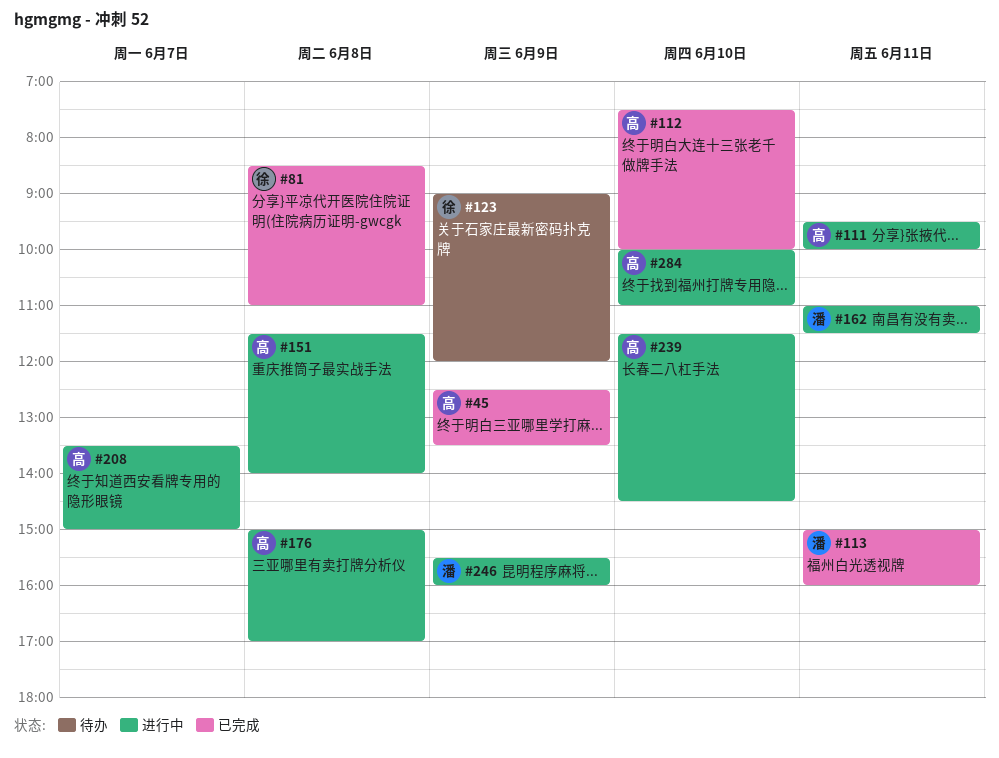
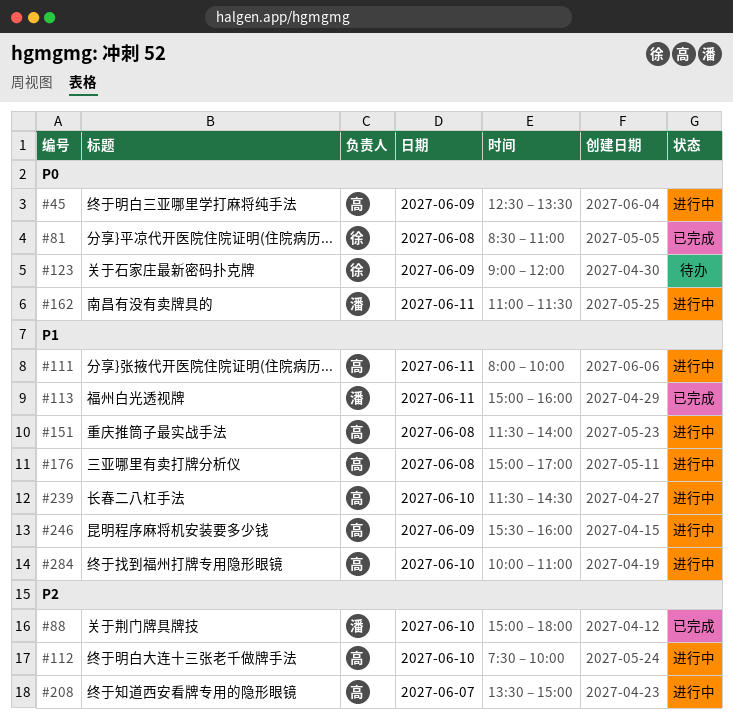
#45, status: 已完成 -> 进行中
#88: none -> present
#111, begins: 09:30 -> 08:00
#112, status: 已完成 -> 进行中
#246, owner: 潘 -> 高

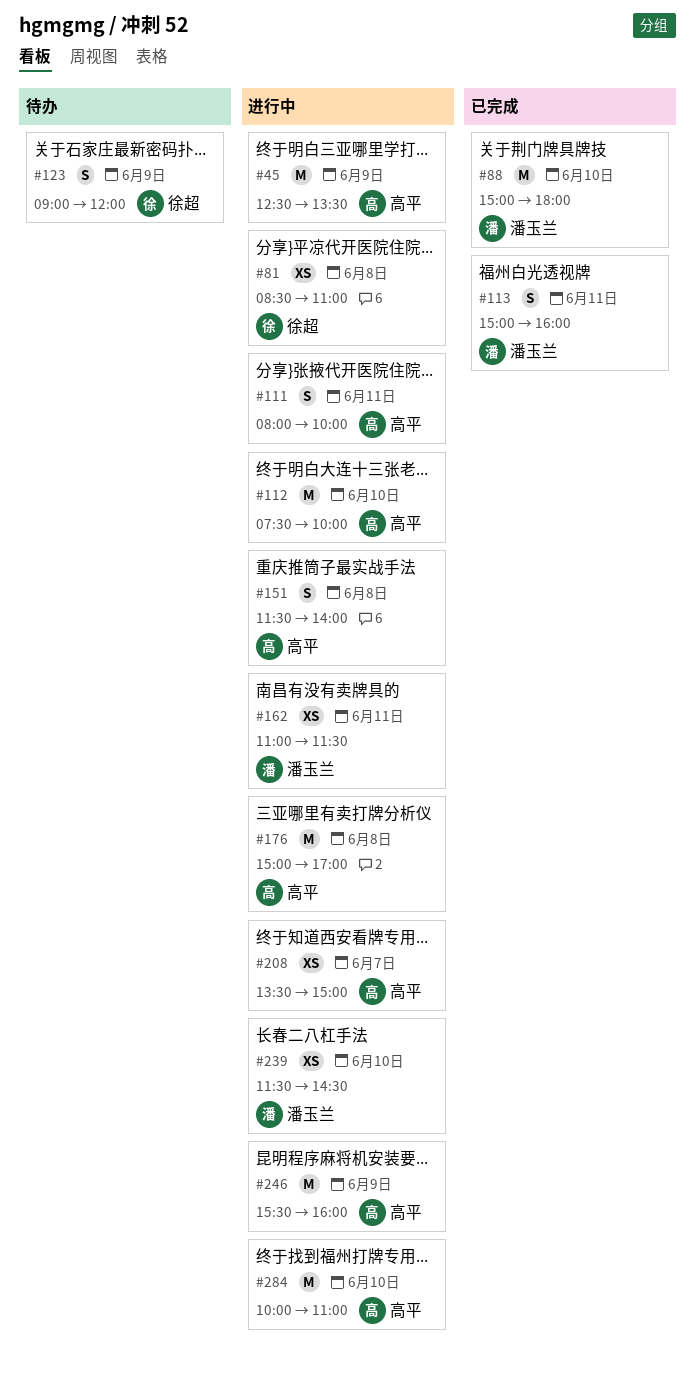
#81, status: 已完成 -> 进行中
#239, owner: 高平 -> 潘玉兰

